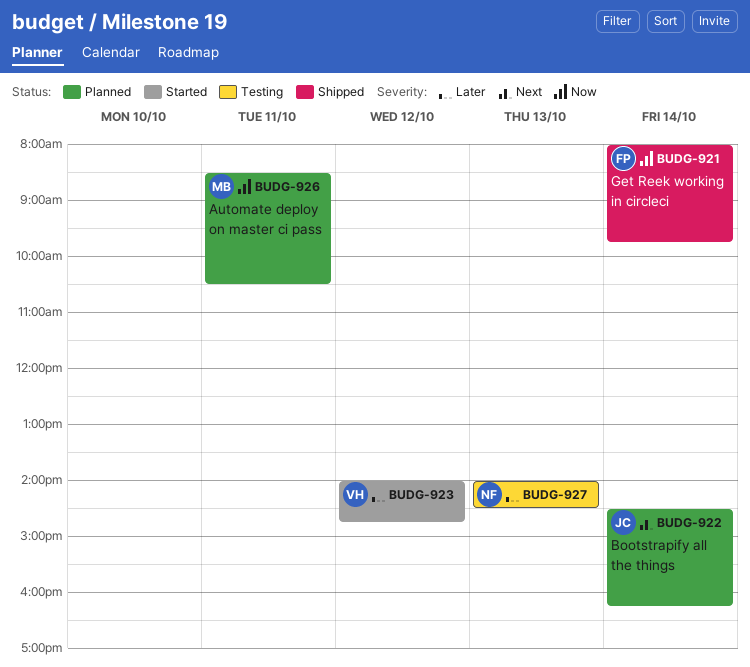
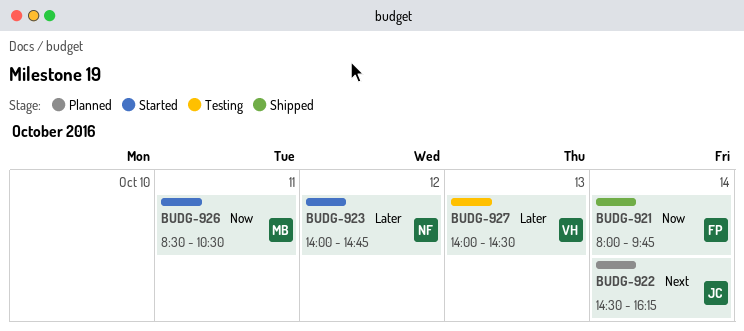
BUDG-923, owner: VH -> NF
BUDG-926, status: Planned -> Started
BUDG-927, owner: NF -> VH

